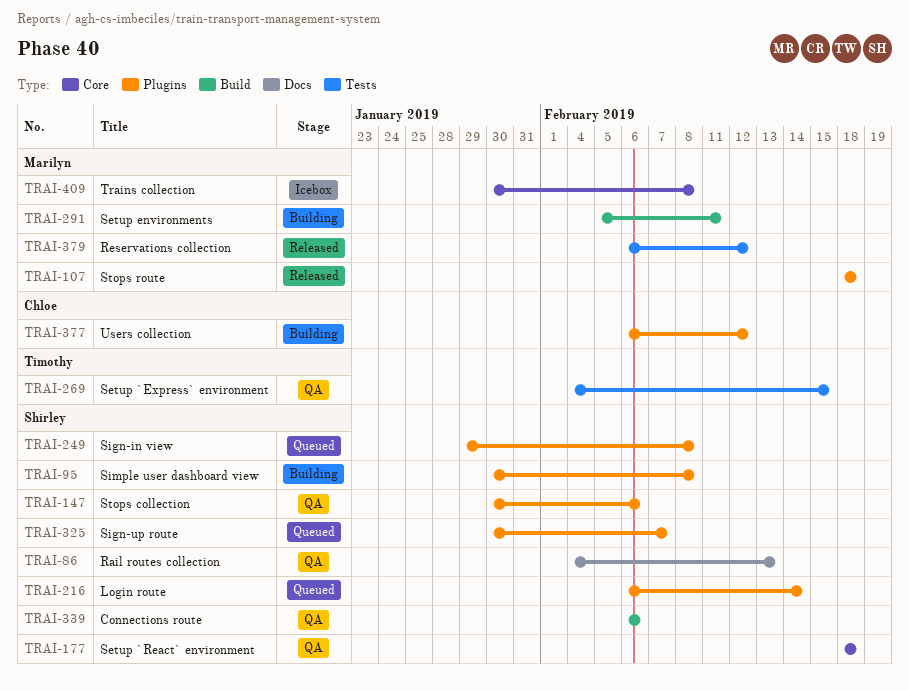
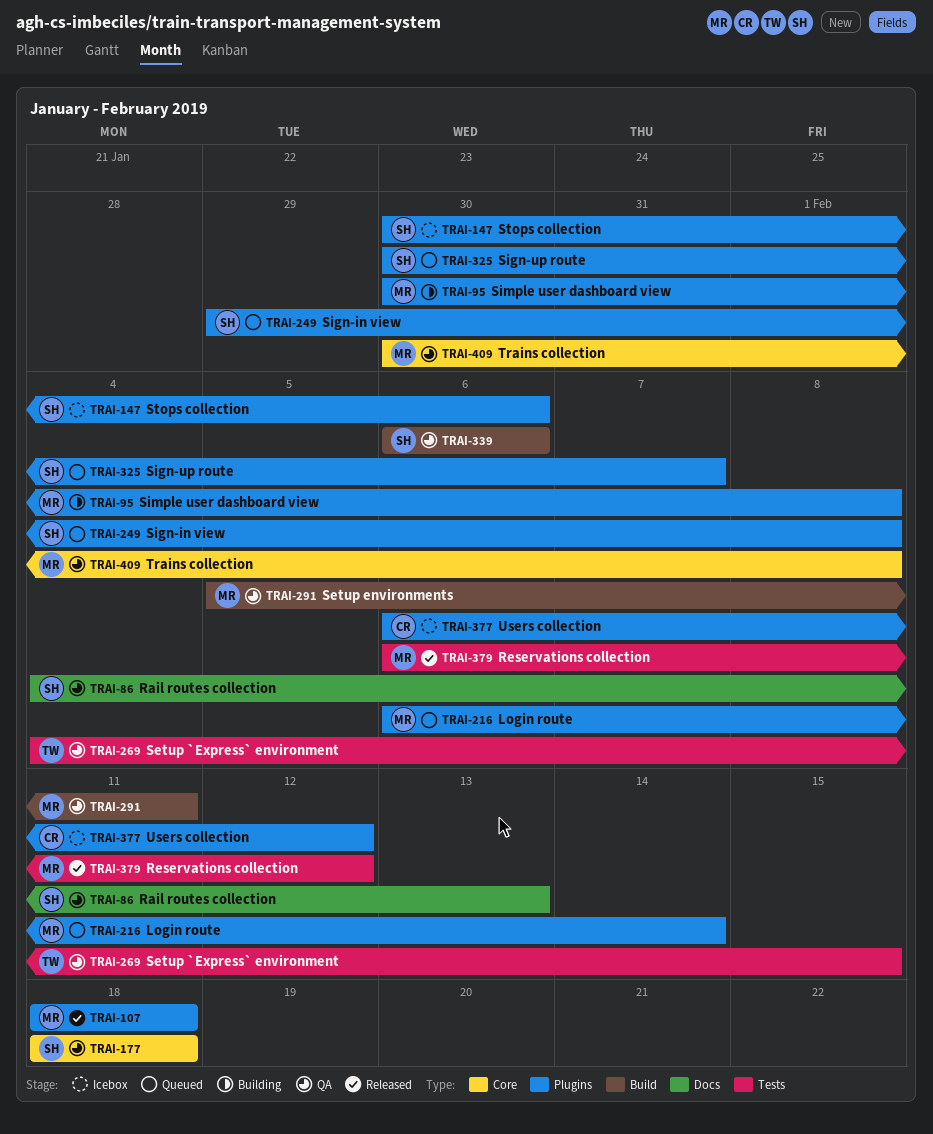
TRAI-95, owner: Shirley -> Marilyn
TRAI-147, status: QA -> Icebox
TRAI-216, owner: Shirley -> Marilyn
TRAI-291, status: Building -> QA
TRAI-377, status: Building -> Icebox
TRAI-409, status: Icebox -> QA

